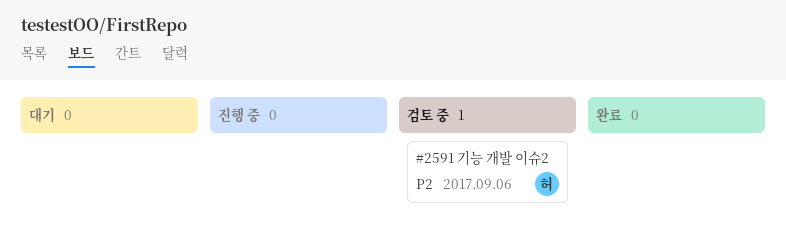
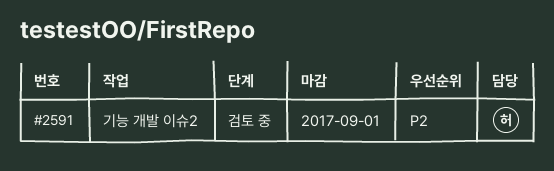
#2591, due: Sep 6 -> Sep 1

